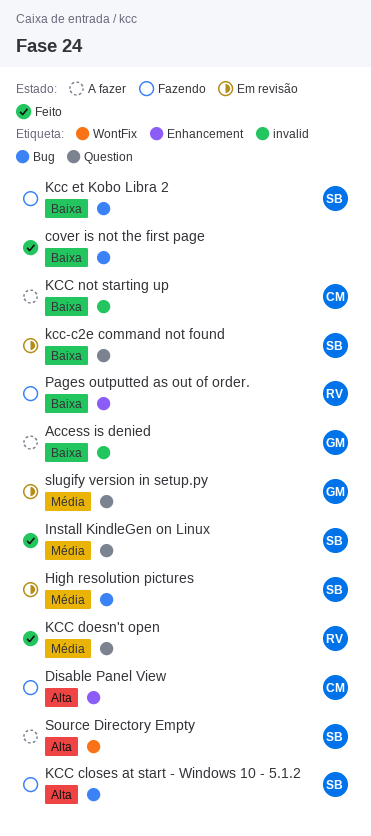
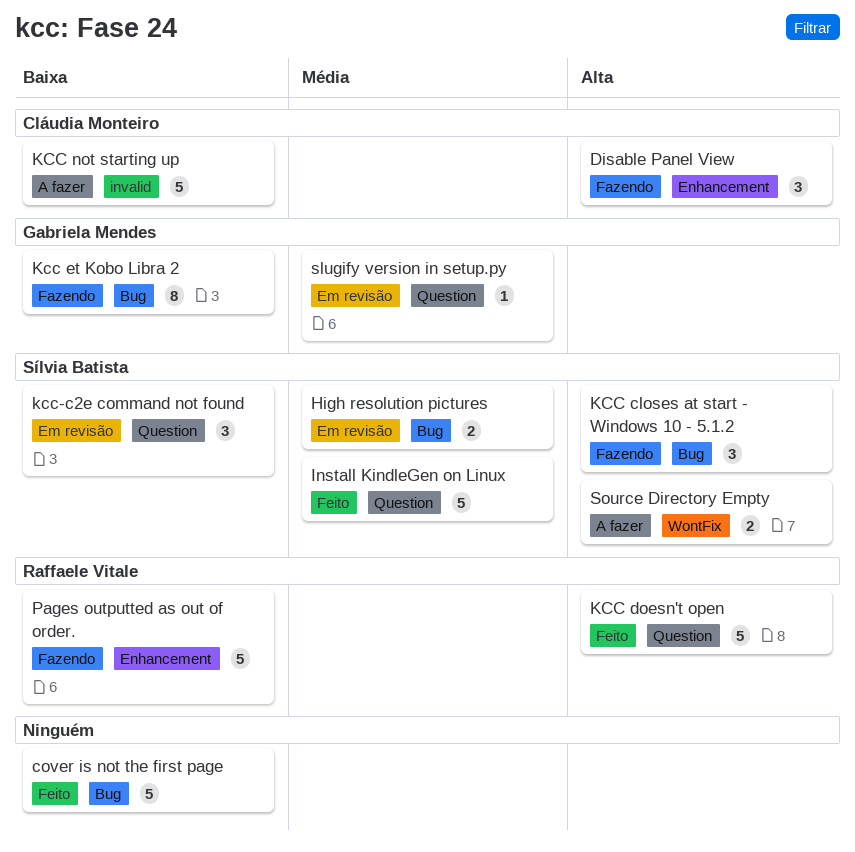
Access is denied: present -> none
KCC doesn't open, priority: Média -> Alta
Kcc et Kobo Libra 2, owner: Sílvia Batista -> Gabriela Mendes

